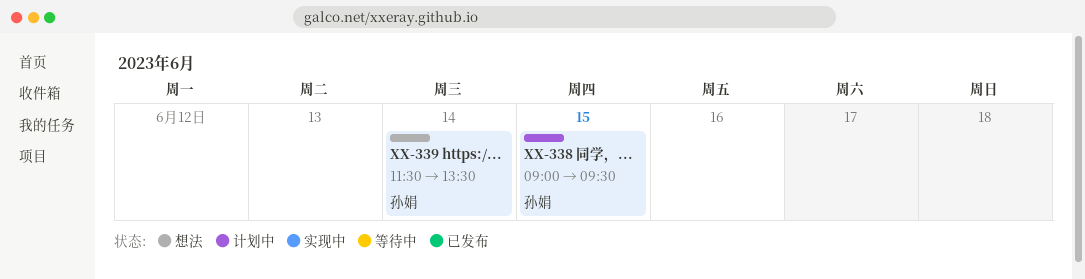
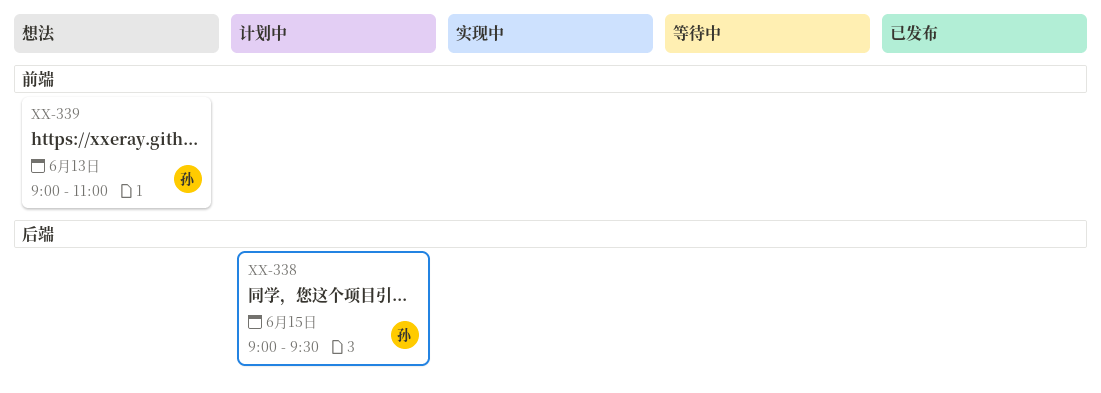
XX-339, day: Jun 14 -> Jun 13
XX-339, begins: 11:30 -> 09:00
XX-339, ends: 13:30 -> 11:00

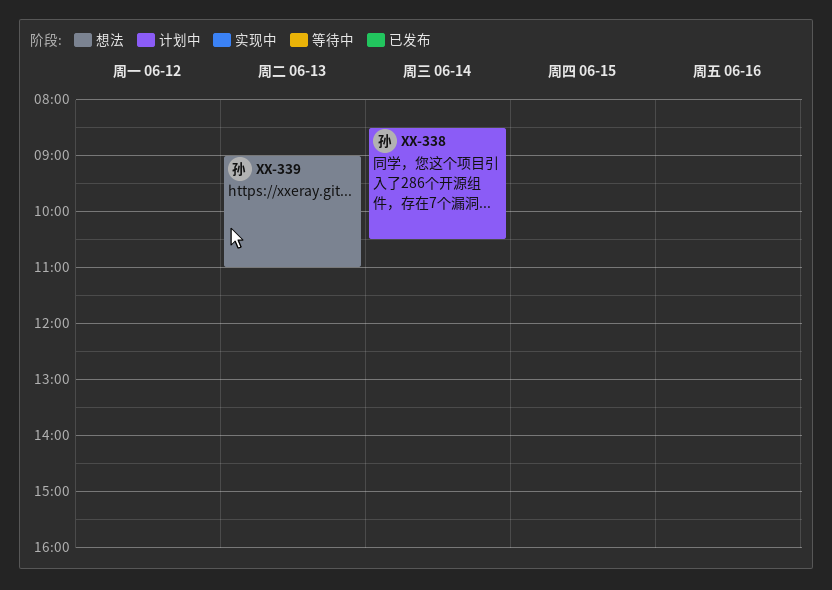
XX-338, day: Jun 15 -> Jun 14
XX-338, begins: 09:00 -> 08:30
XX-338, ends: 09:30 -> 10:30

